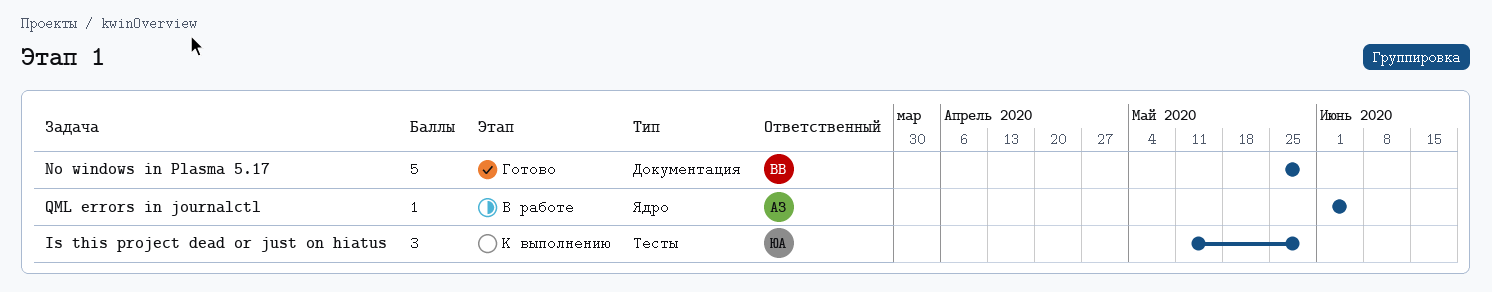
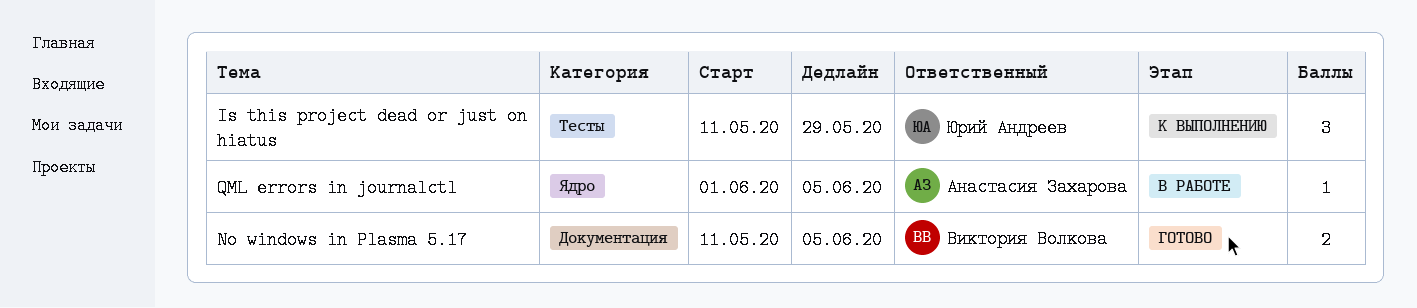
No windows in Plasma 5.17, estimate: 5 -> 2
No windows in Plasma 5.17, start: May 25 -> May 11
No windows in Plasma 5.17, due: May 29 -> Jun 5

